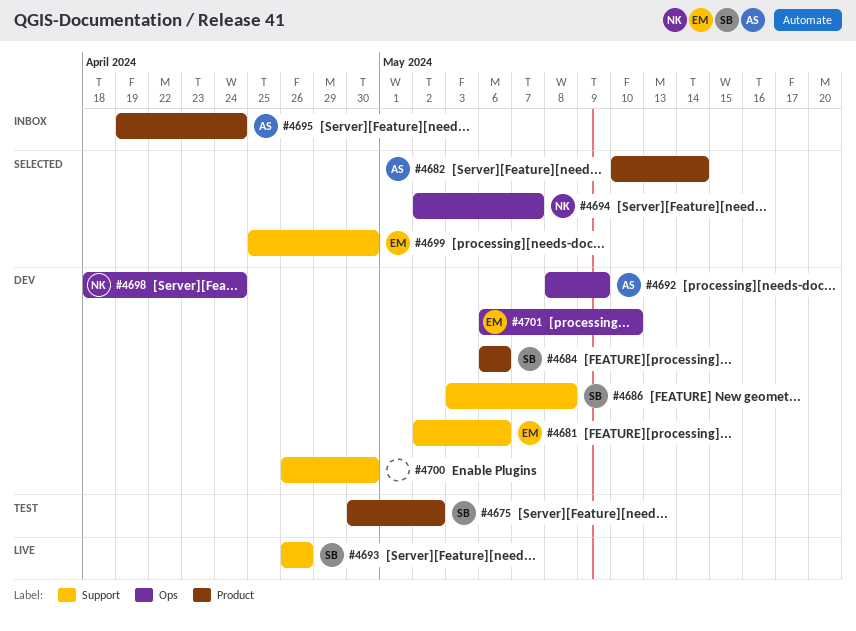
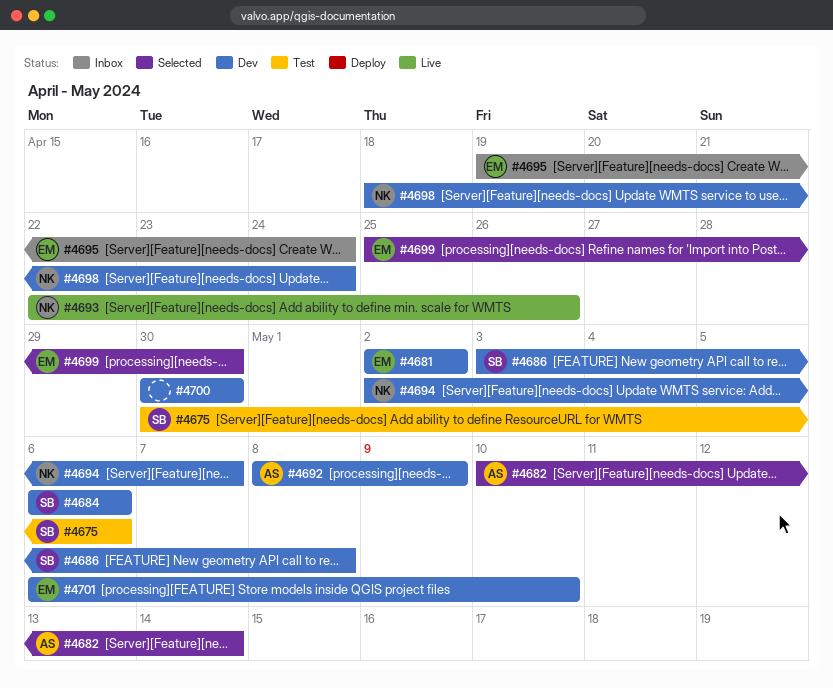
#4675, due: May 2 -> May 6
#4681, due: May 6 -> May 2
#4693, owner: SB -> NK
#4693, start: Apr 26 -> Apr 22
#4694, status: Selected -> Dev
#4695, owner: AS -> EM
#4700, start: Apr 26 -> Apr 30

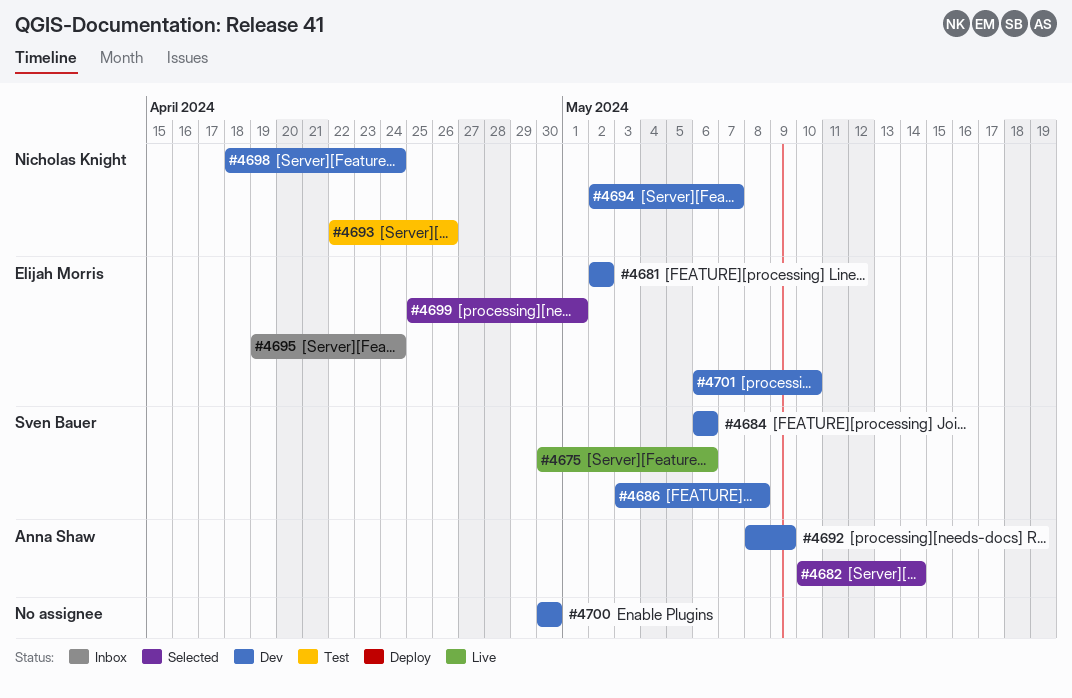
#4675, status: Test -> Live
#4693, status: Live -> Test
#4699, due: Apr 30 -> May 1

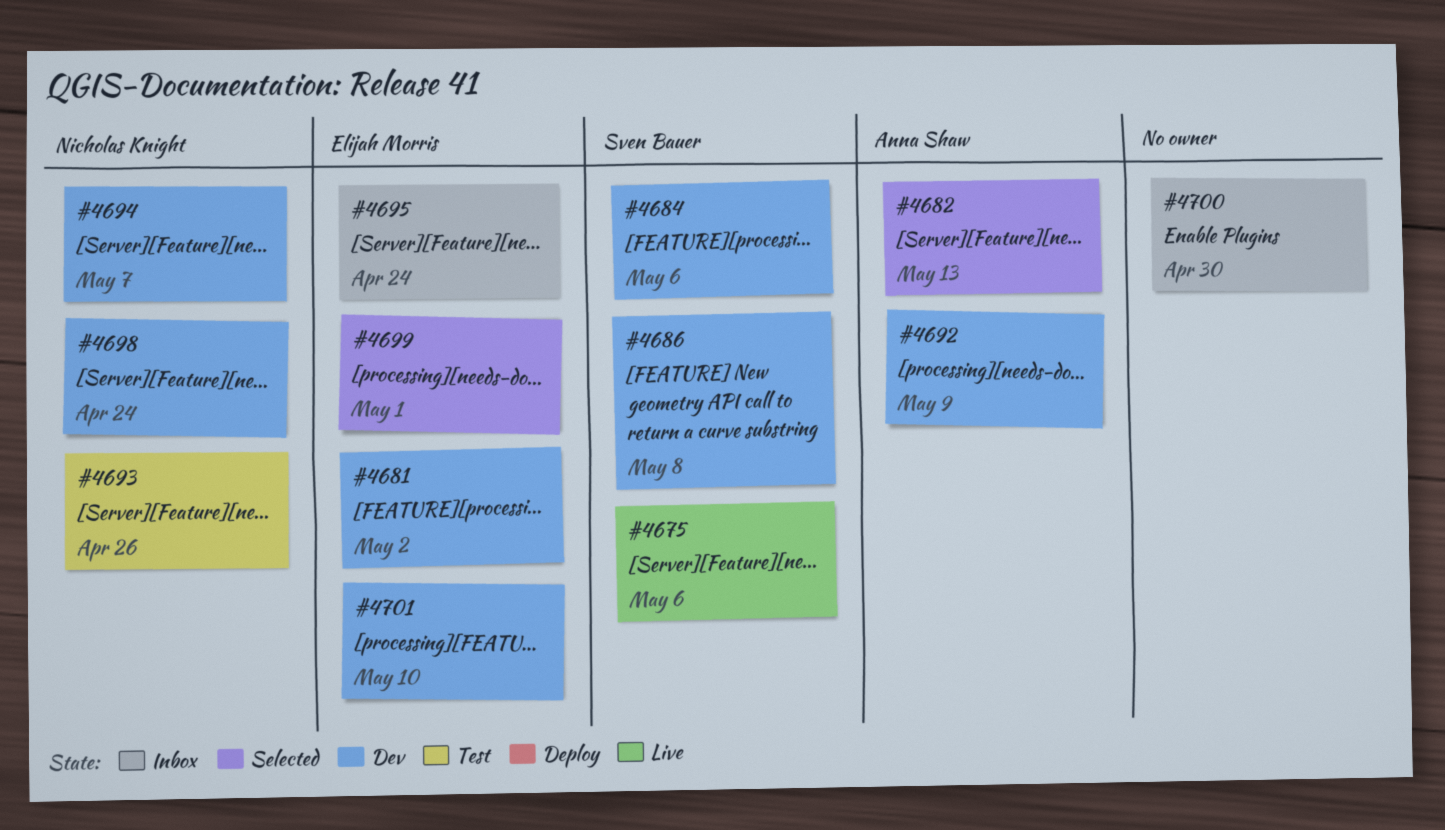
#4682, due: May 14 -> May 13
#4700, status: Dev -> Inbox

